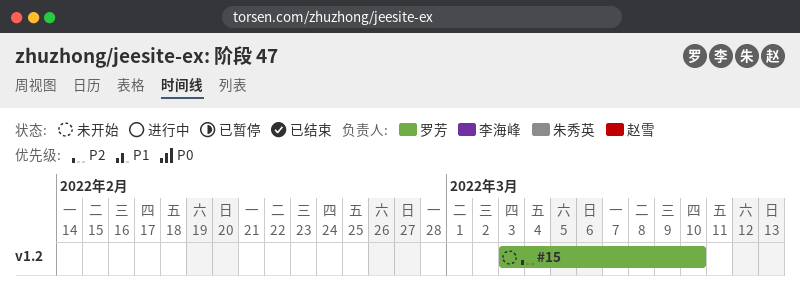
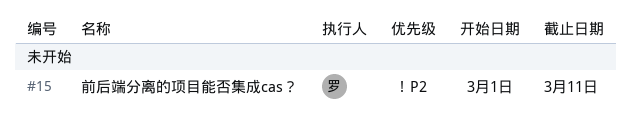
#15, start: Mar 3 -> Mar 1
#15, due: Mar 10 -> Mar 11

